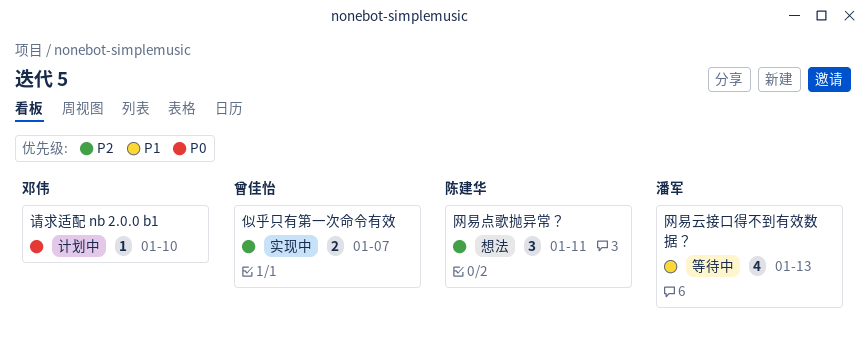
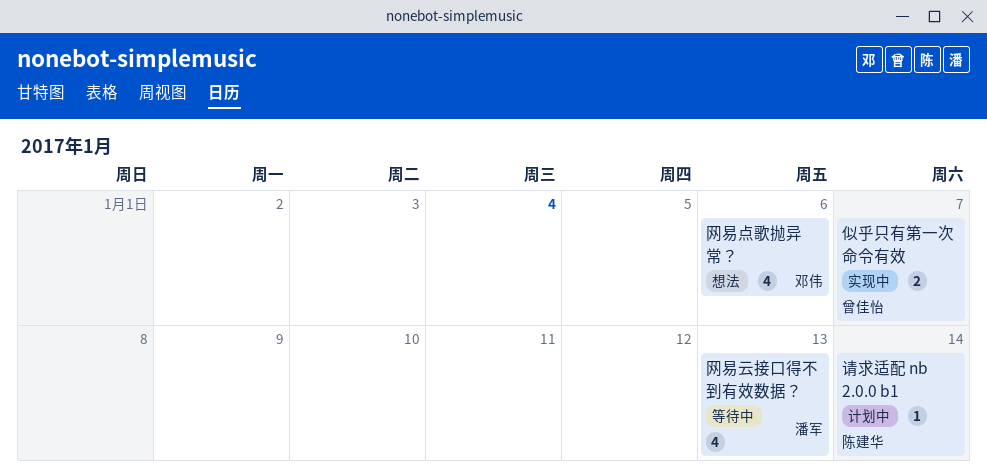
网易点歌抛异常？, owner: 陈建华 -> 邓伟
网易点歌抛异常？, estimate: 3 -> 4
网易点歌抛异常？, due: Jan 11 -> Jan 6
请求适配 nb 2.0.0 b1, owner: 邓伟 -> 陈建华
请求适配 nb 2.0.0 b1, due: Jan 10 -> Jan 14

